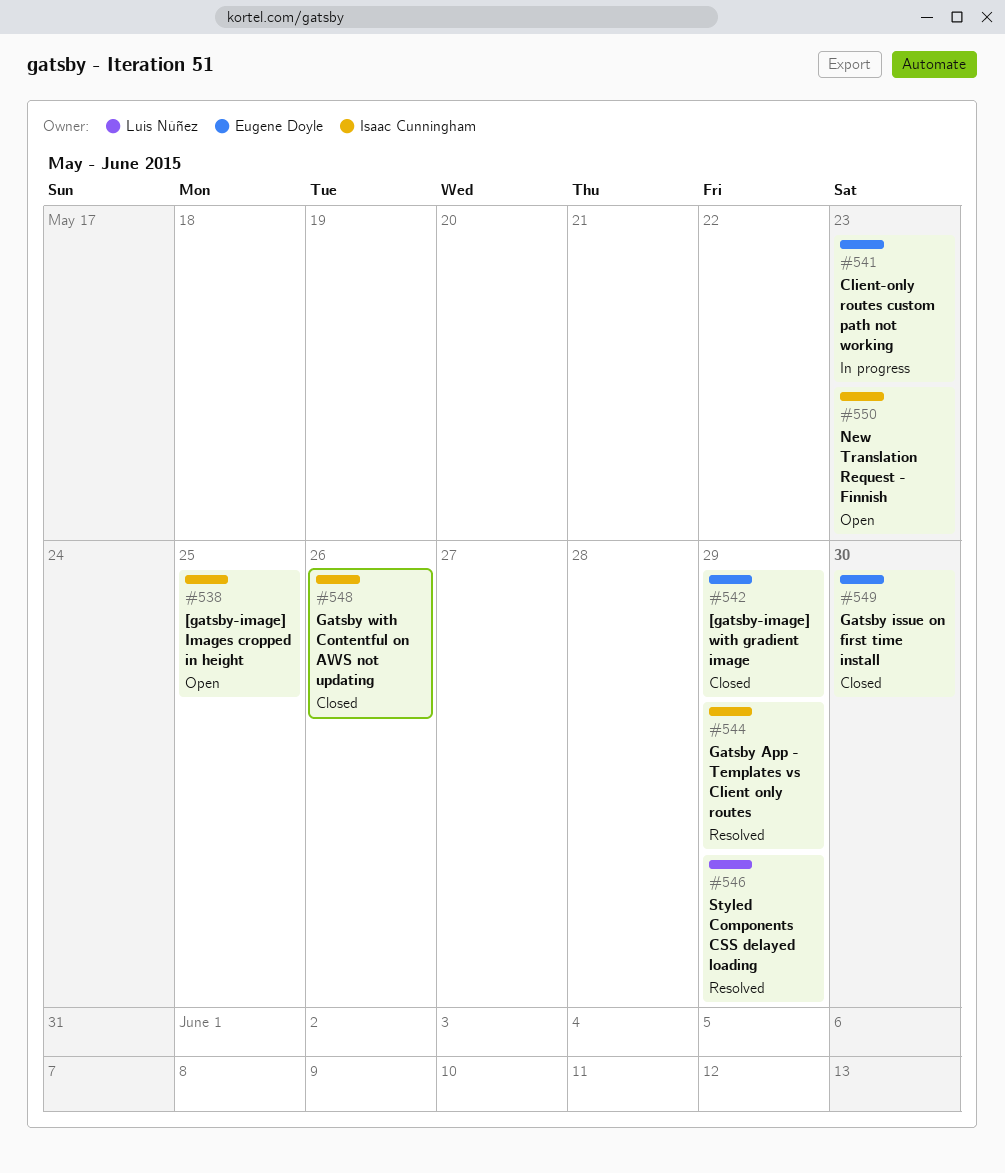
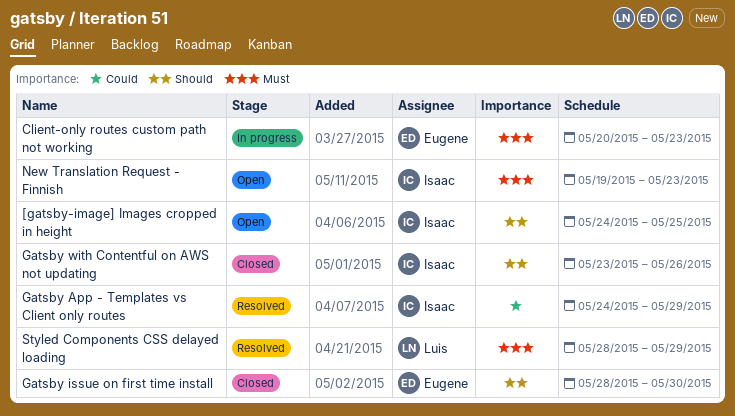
[gatsby-image] with gradient image: present -> none

